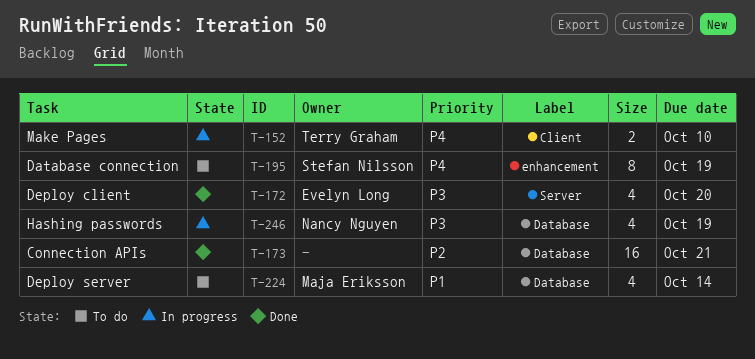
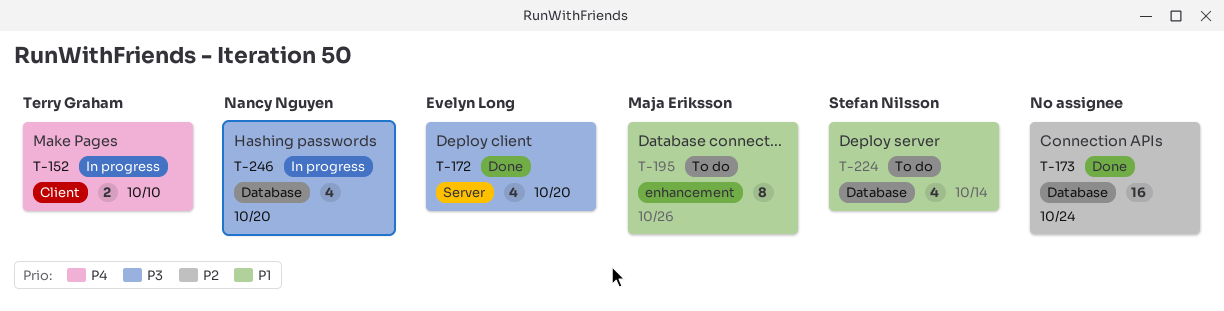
T-173, due: Oct 21 -> Oct 24
T-195, owner: Stefan Nilsson -> Maja Eriksson
T-195, priority: P4 -> P1
T-195, due: Oct 19 -> Oct 26
T-224, owner: Maja Eriksson -> Stefan Nilsson
T-246, due: Oct 19 -> Oct 20

